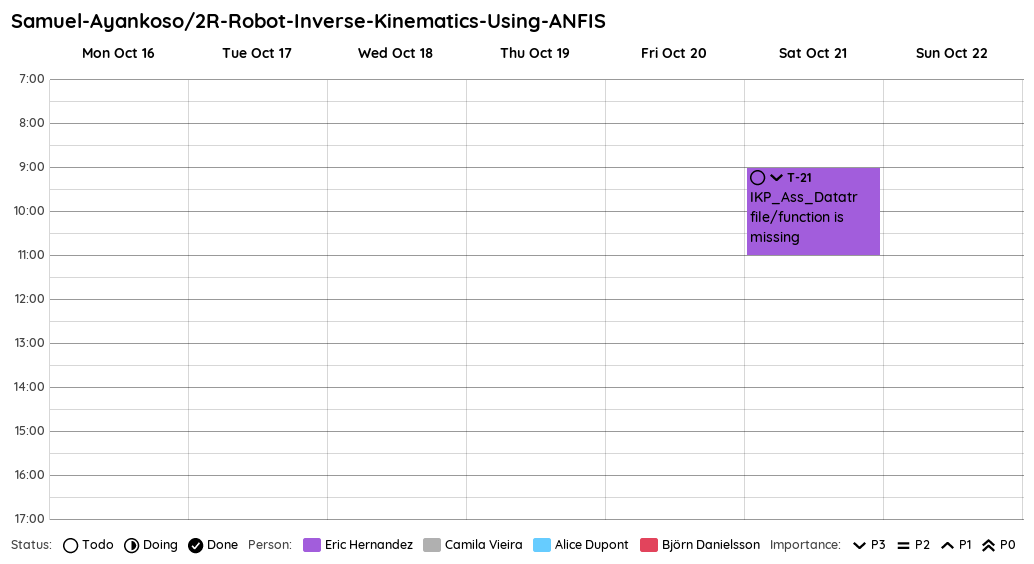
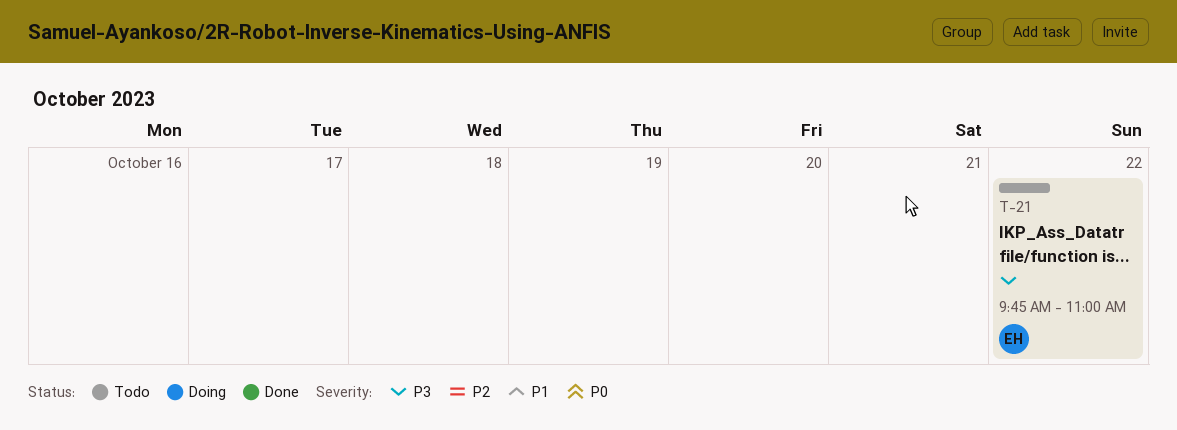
T-21, day: Oct 21 -> Oct 22
T-21, begins: 09:00 -> 09:45

